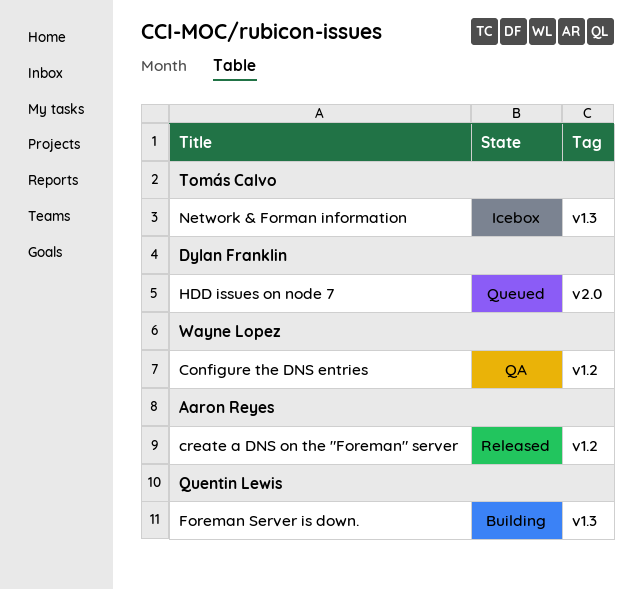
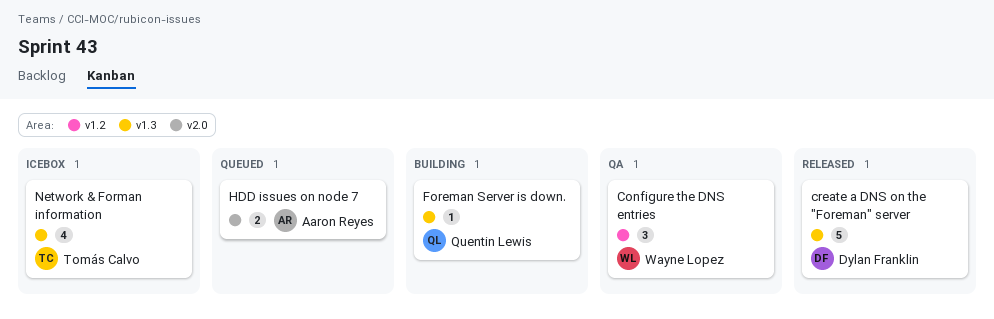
create a DNS on the "Foreman" server, owner: Aaron Reyes -> Dylan Franklin
create a DNS on the "Foreman" server, label: v1.2 -> v1.3
HDD issues on node 7, owner: Dylan Franklin -> Aaron Reyes

